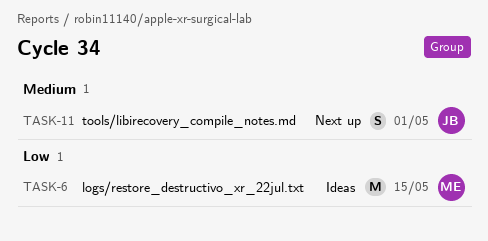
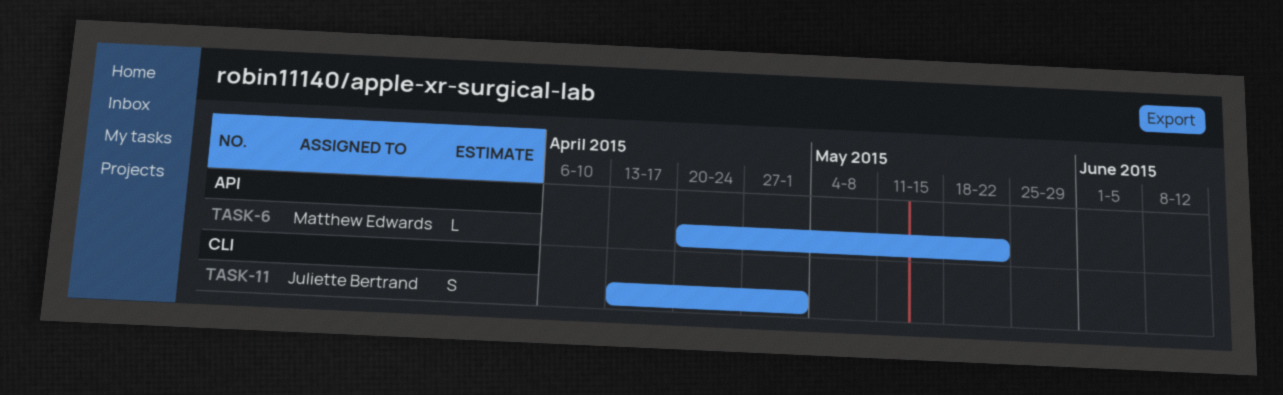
TASK-6, estimate: M -> L
TASK-6, due: May 15 -> May 22

